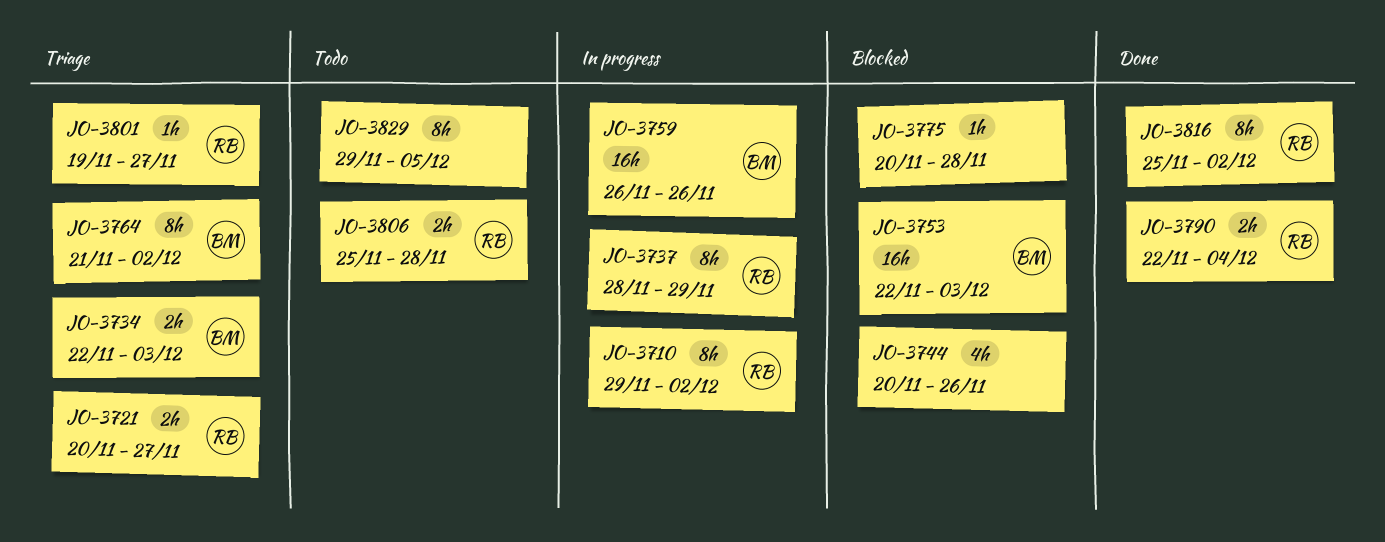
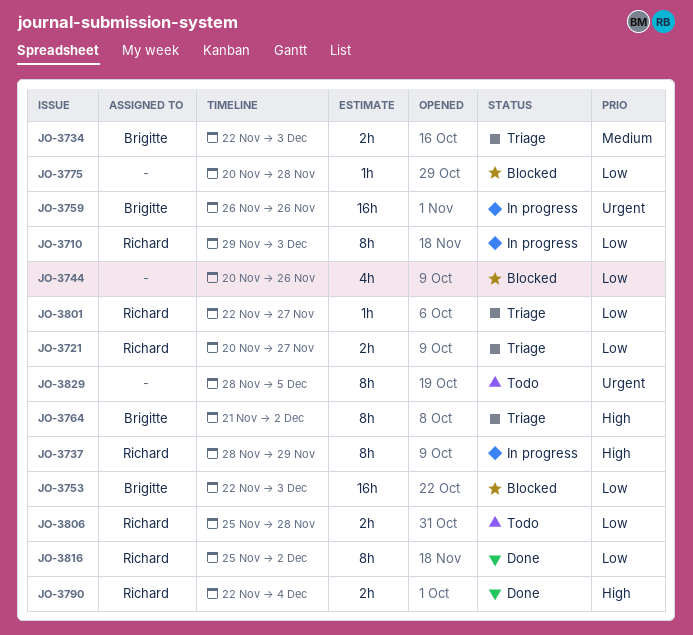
JO-3710, due: Dec 2 -> Dec 3
JO-3801, start: Nov 19 -> Nov 22
JO-3829, start: Nov 29 -> Nov 28

